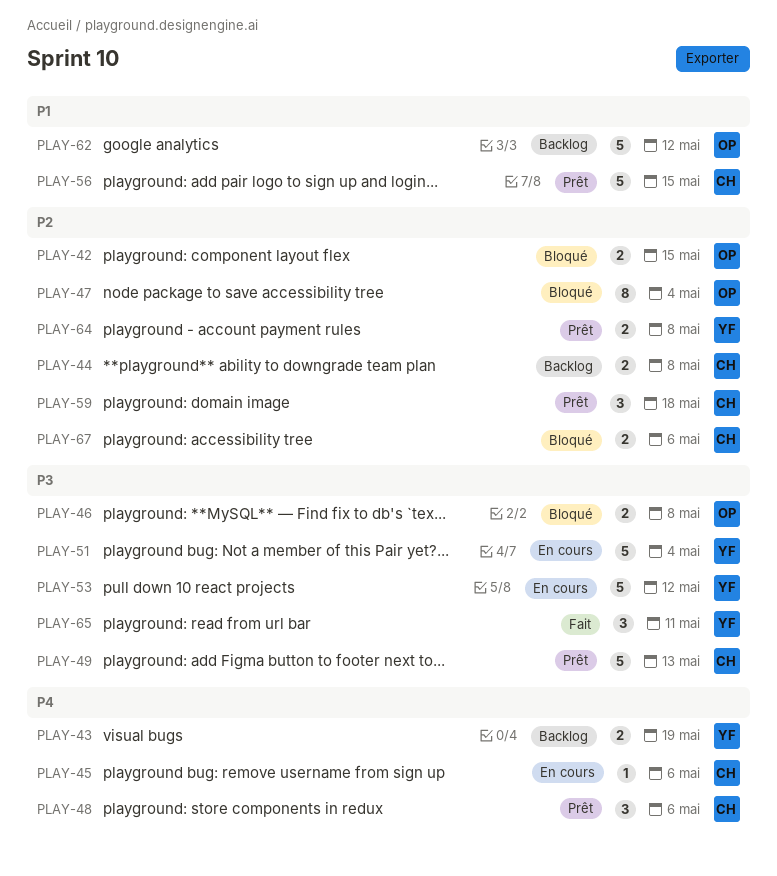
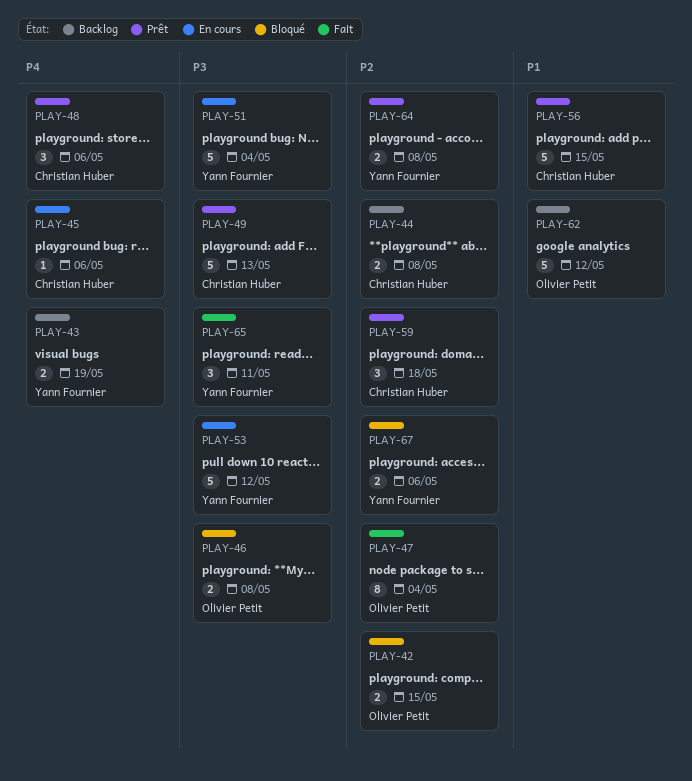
PLAY-47, status: Bloqué -> Fait
PLAY-67, owner: Christian Huber -> Yann Fournier

